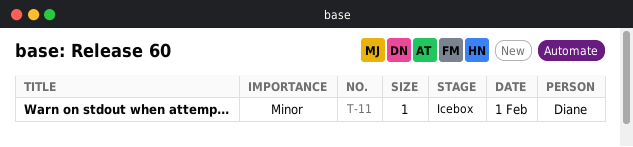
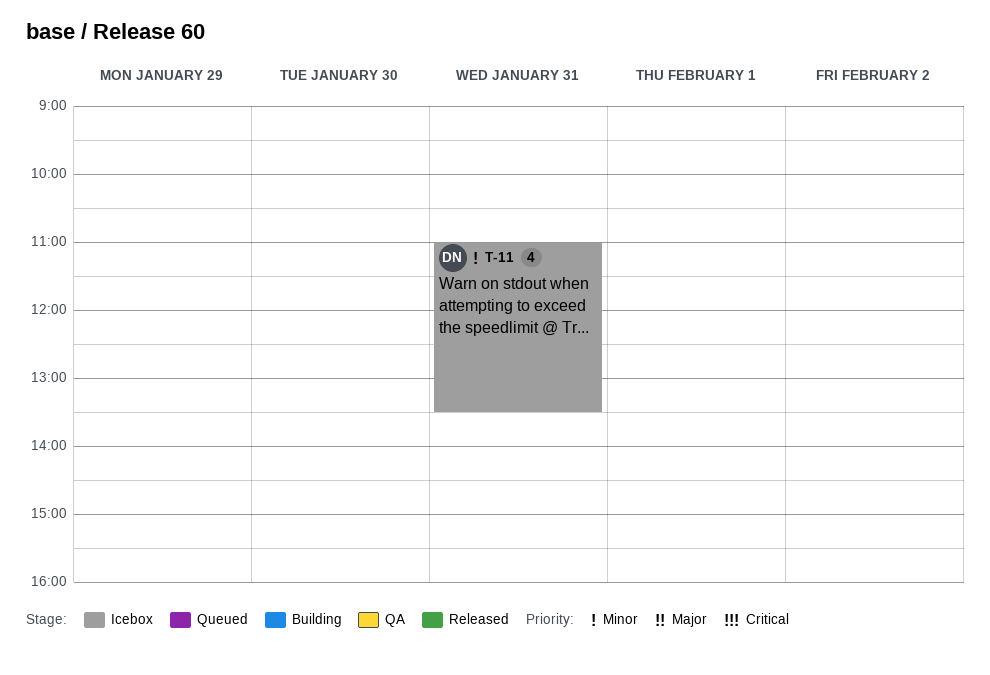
T-11, estimate: 1 -> 4
T-11, day: Feb 1 -> Jan 31

